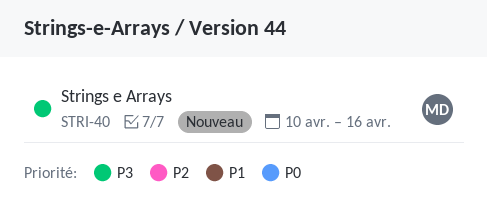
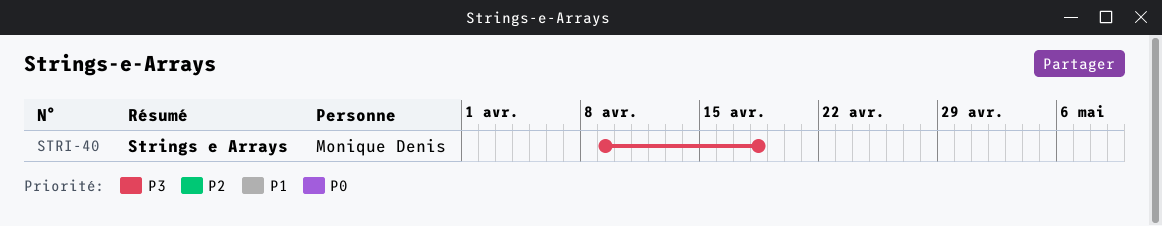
STRI-40, start: Apr 10 -> Apr 9
STRI-40, due: Apr 16 -> Apr 18

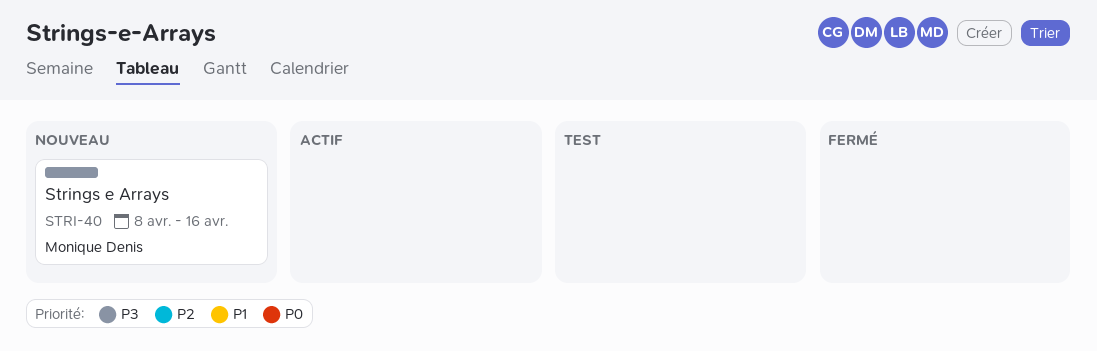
STRI-40, start: Apr 9 -> Apr 8
STRI-40, due: Apr 18 -> Apr 16

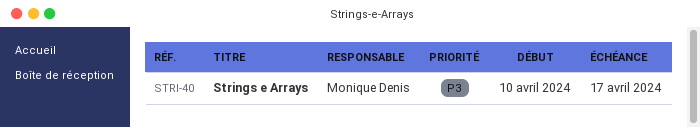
STRI-40, start: Apr 8 -> Apr 10
STRI-40, due: Apr 16 -> Apr 17

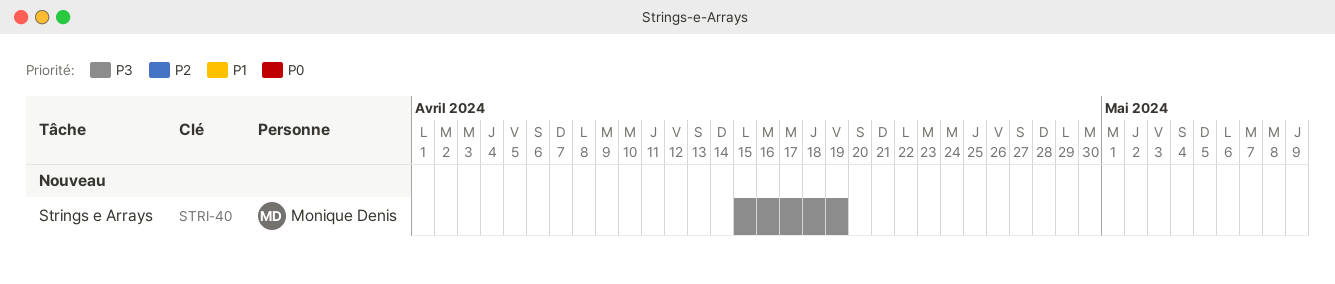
STRI-40, start: Apr 10 -> Apr 15
STRI-40, due: Apr 17 -> Apr 19

